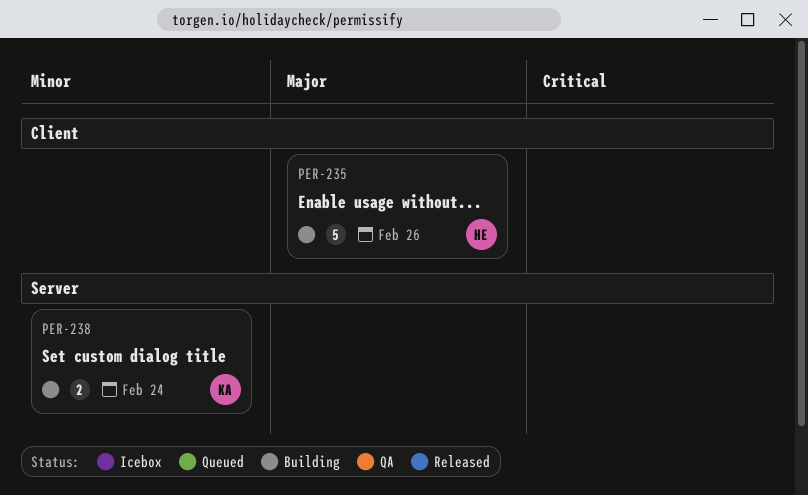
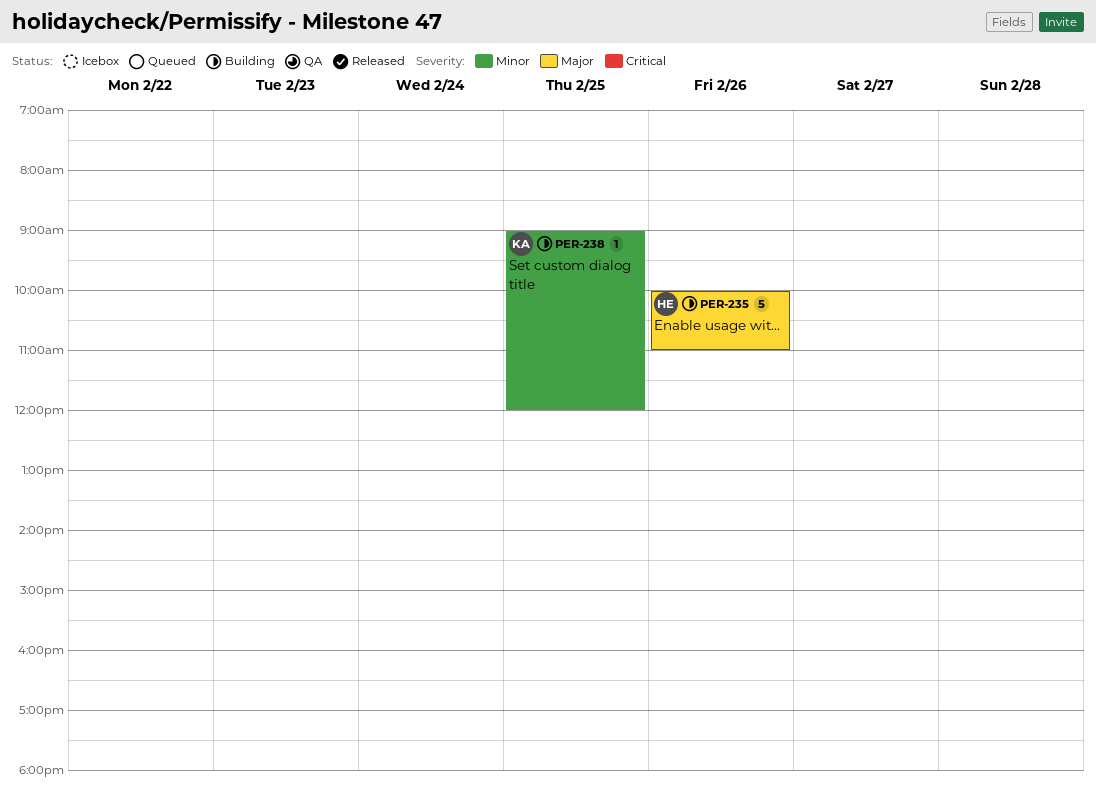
PER-238, estimate: 2 -> 1
PER-238, day: Feb 24 -> Feb 25

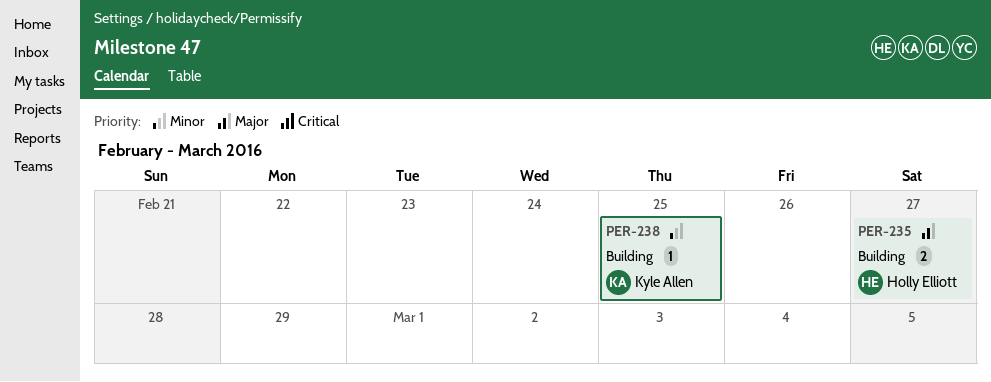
PER-235, estimate: 5 -> 2
PER-235, day: Feb 26 -> Feb 27

